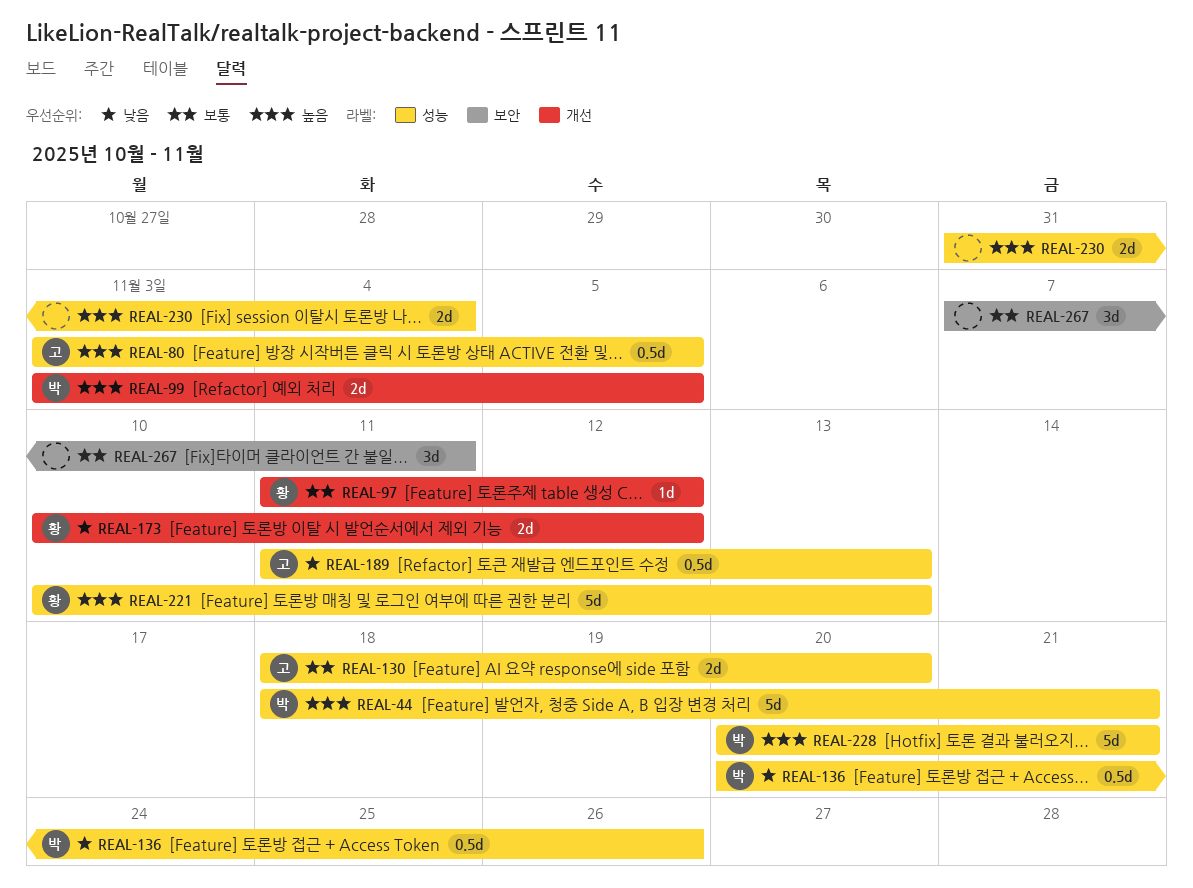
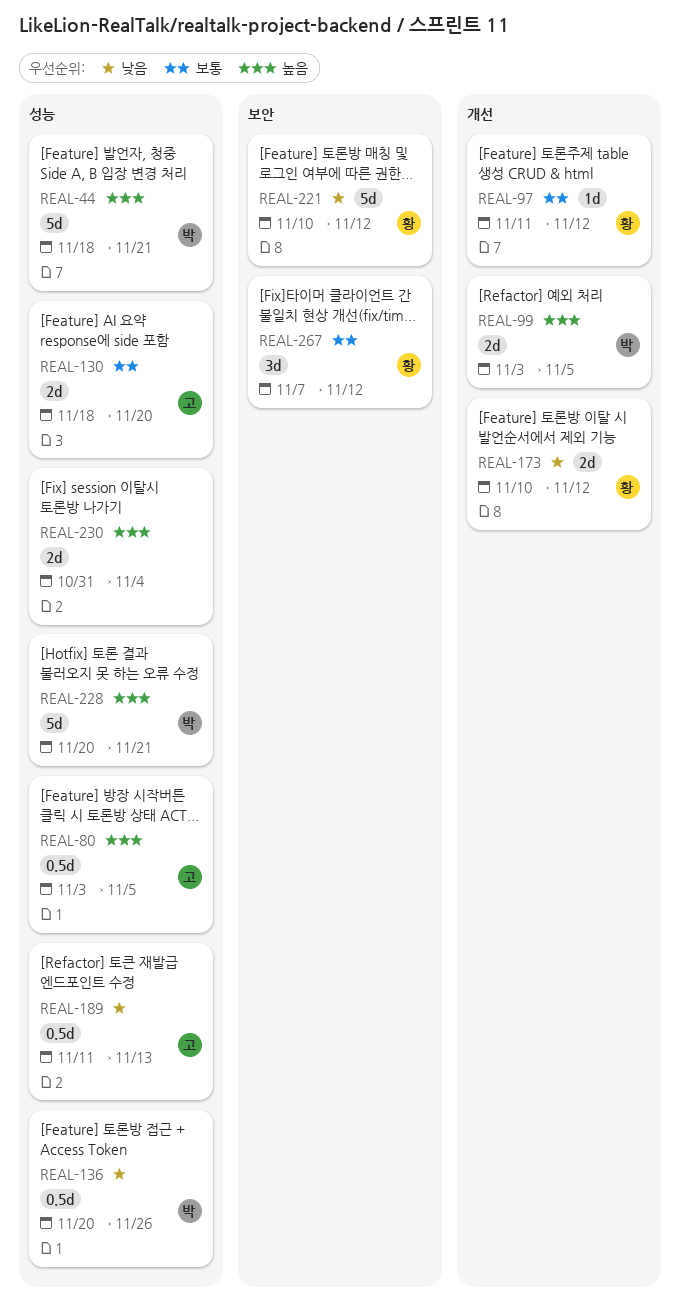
REAL-221, priority: 높음 -> 낮음
REAL-221, label: 성능 -> 보안
REAL-221, due: Nov 13 -> Nov 12
REAL-267, owner: none -> 황
REAL-267, due: Nov 11 -> Nov 12

